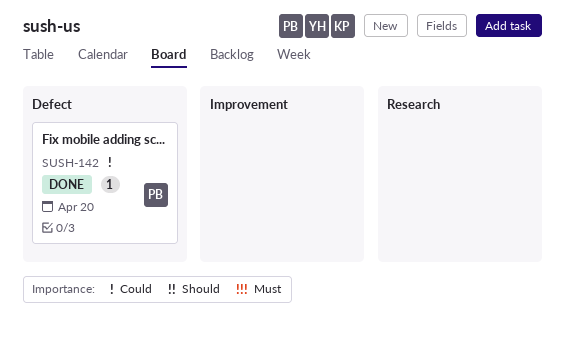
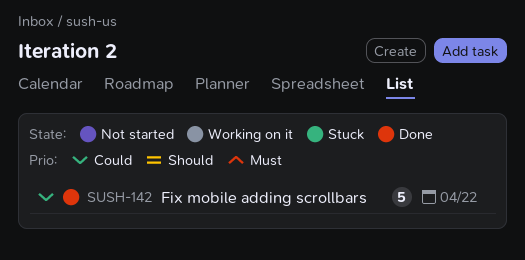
SUSH-142, estimate: 1 -> 5
SUSH-142, due: Apr 20 -> Apr 22

